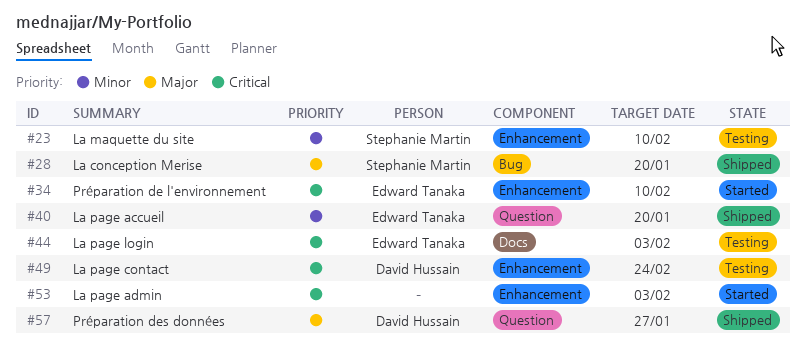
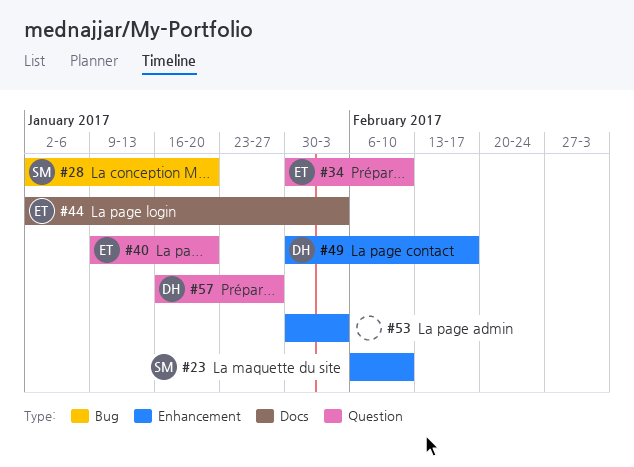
#34, label: Enhancement -> Question
#49, due: Feb 24 -> Feb 17

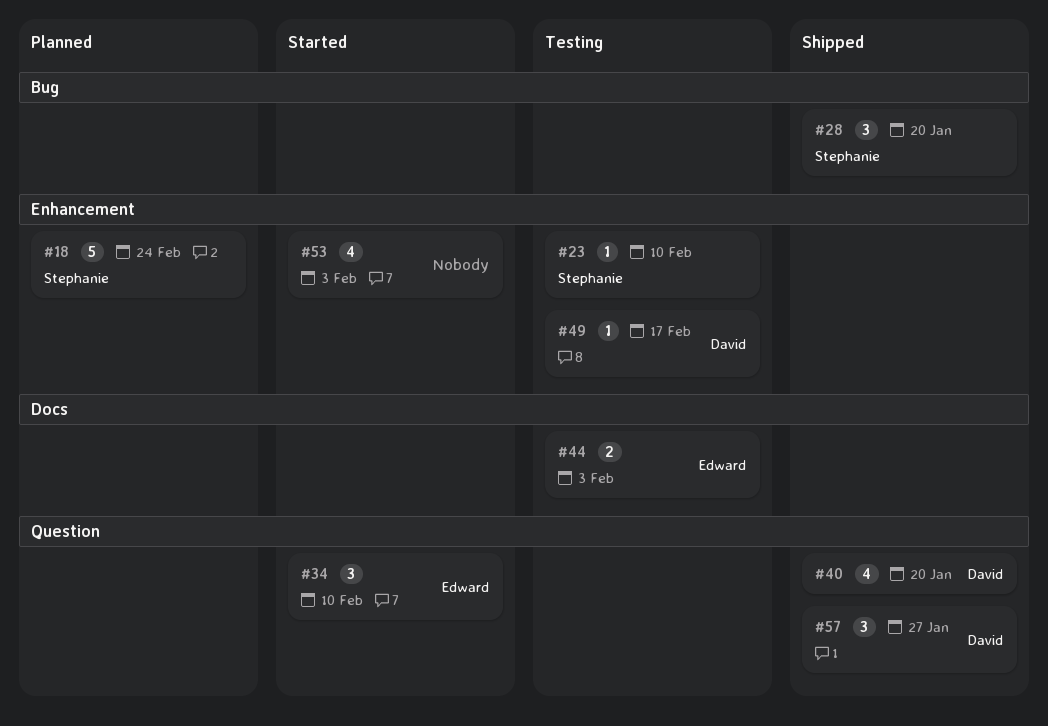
#18: none -> present
#40, owner: Edward -> David

